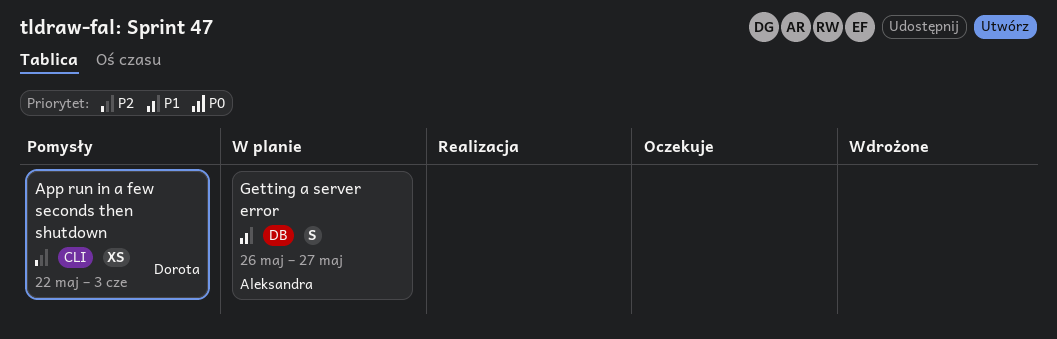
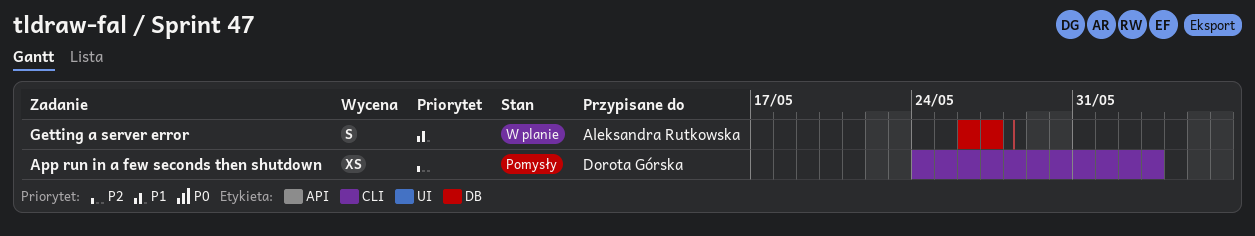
App run in a few seconds then shutdown, start: May 22 -> May 24

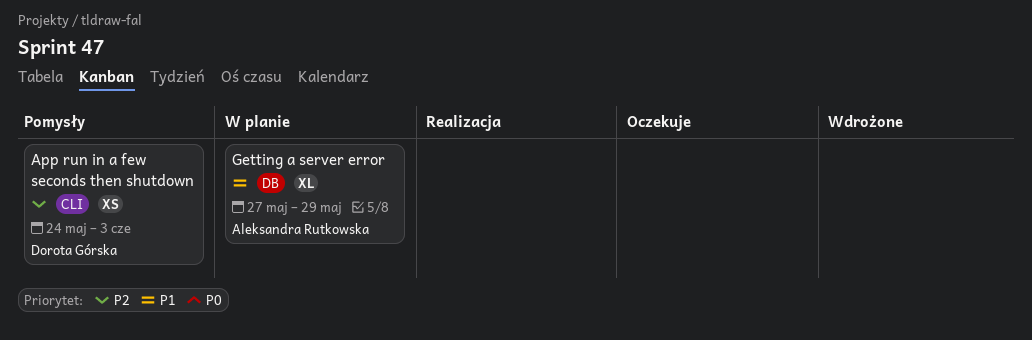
Getting a server error, estimate: S -> XL
Getting a server error, start: May 26 -> May 27
Getting a server error, due: May 27 -> May 29

